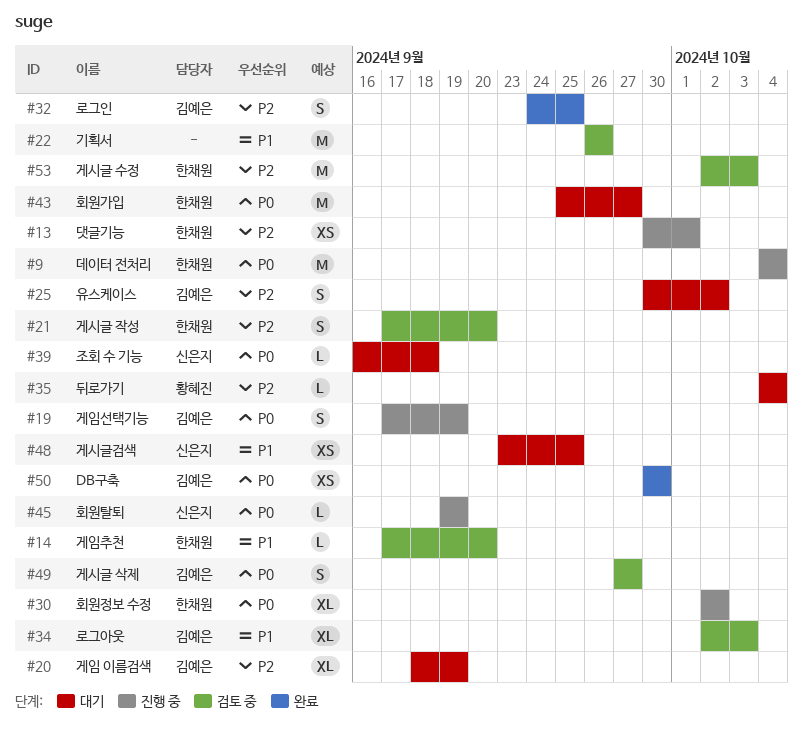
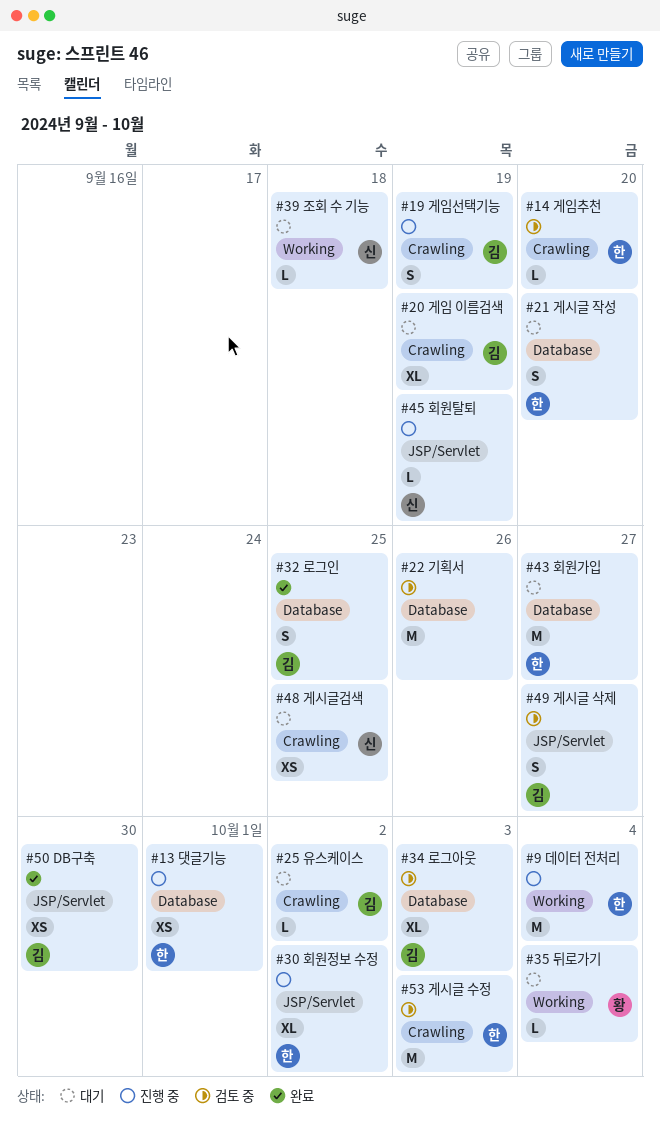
#21, status: 검토 중 -> 대기
#25, estimate: S -> L

